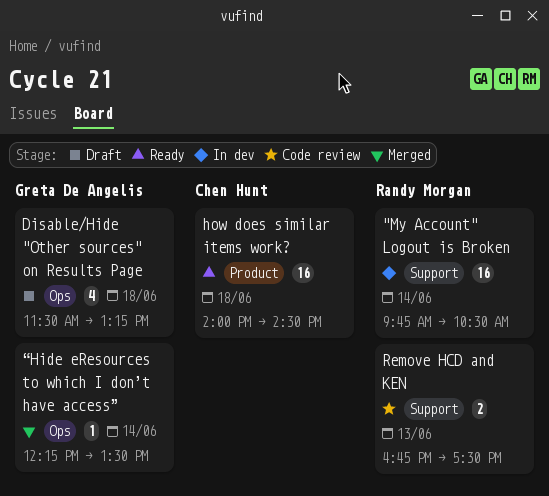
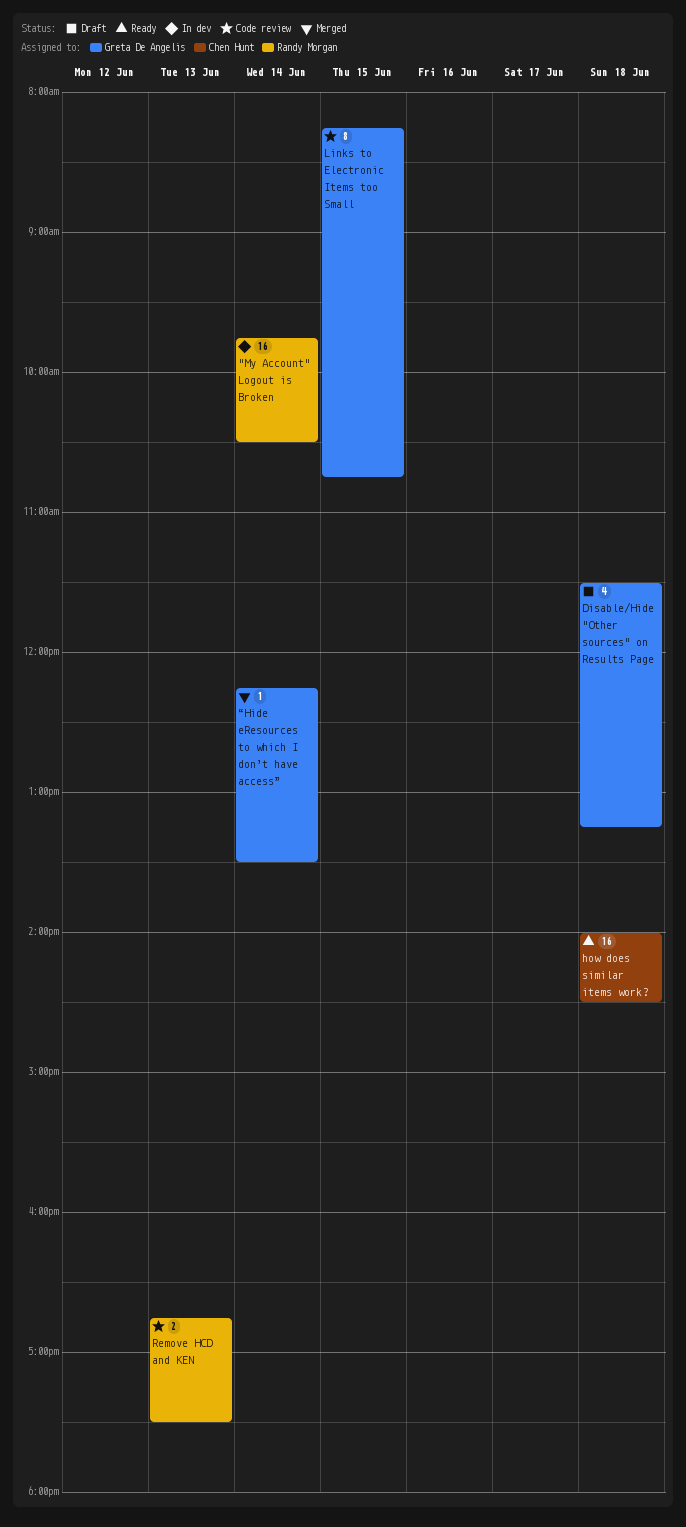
Links to Electronic Items too Small: none -> present

